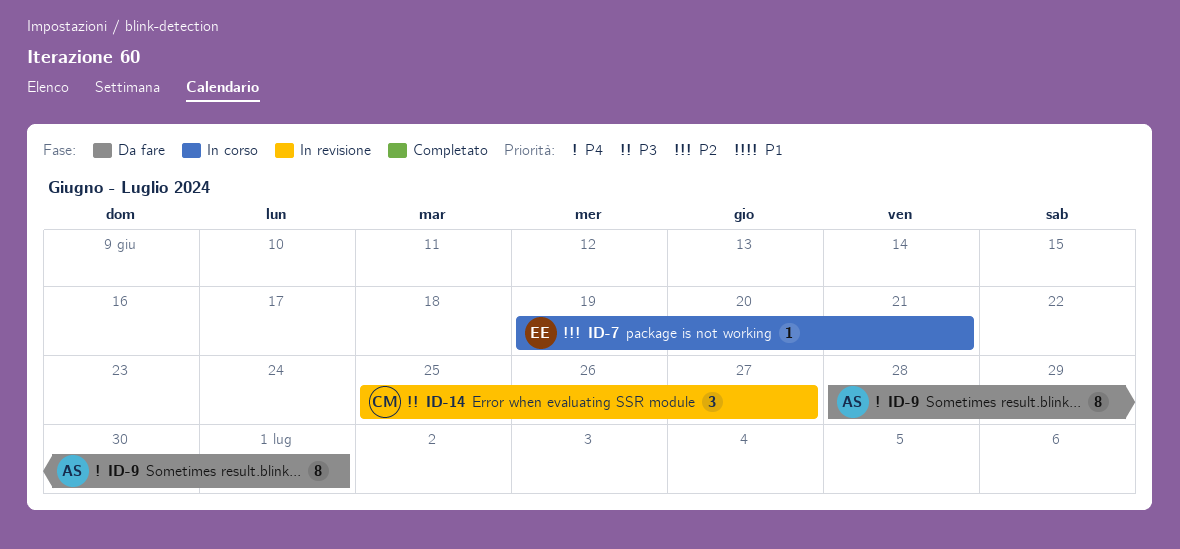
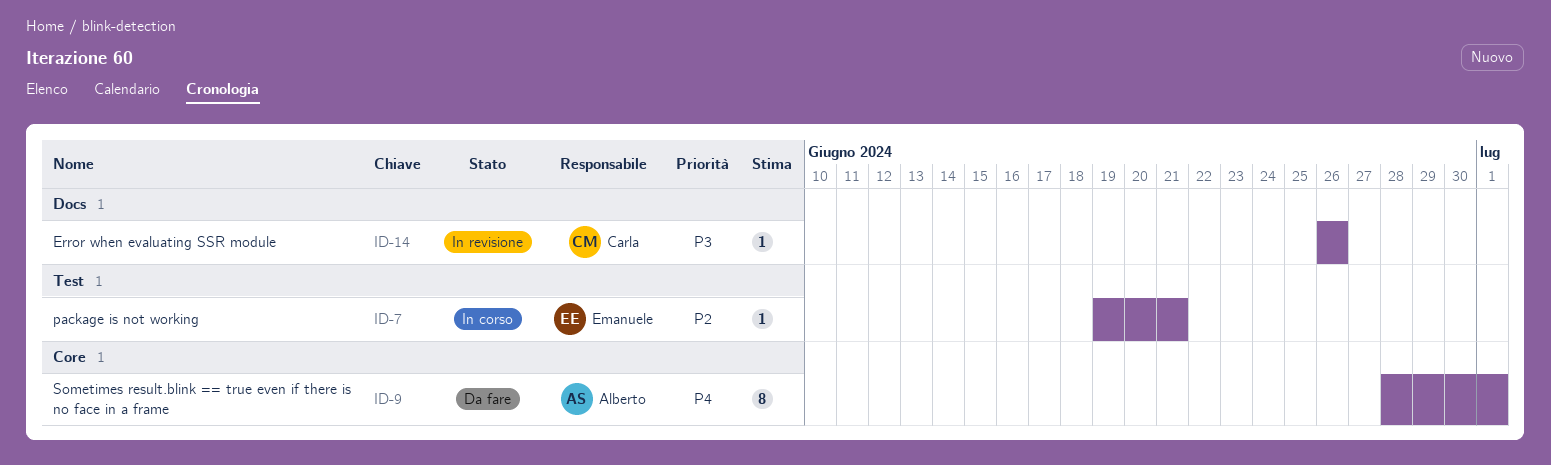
ID-14, estimate: 3 -> 1
ID-14, start: Jun 25 -> Jun 26
ID-14, due: Jun 27 -> Jun 26

